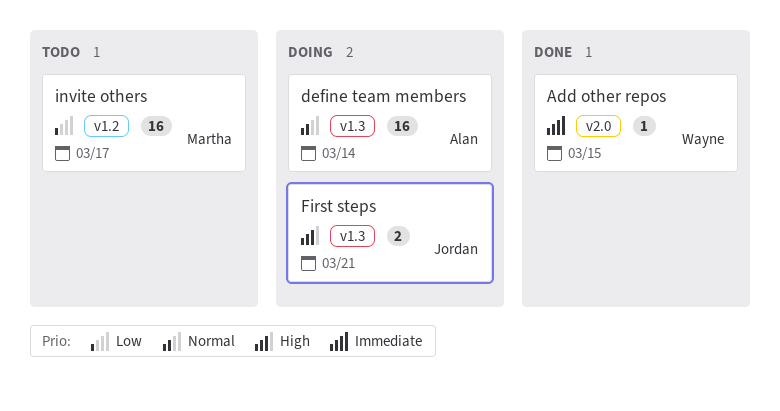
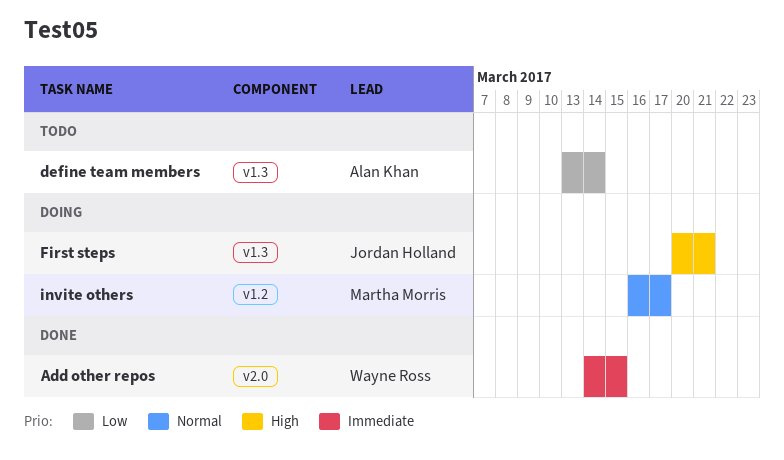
define team members, status: Doing -> Todo
define team members, priority: Normal -> Low
invite others, status: Todo -> Doing
invite others, priority: Low -> Normal

